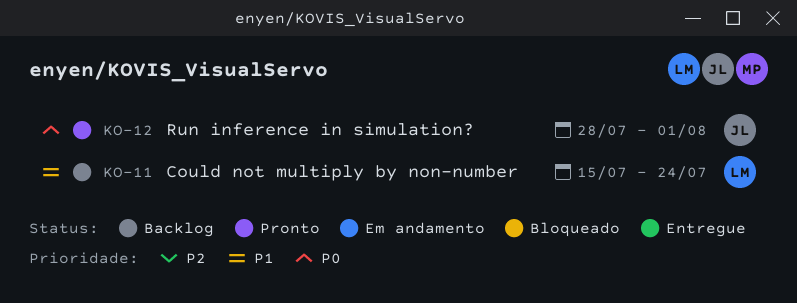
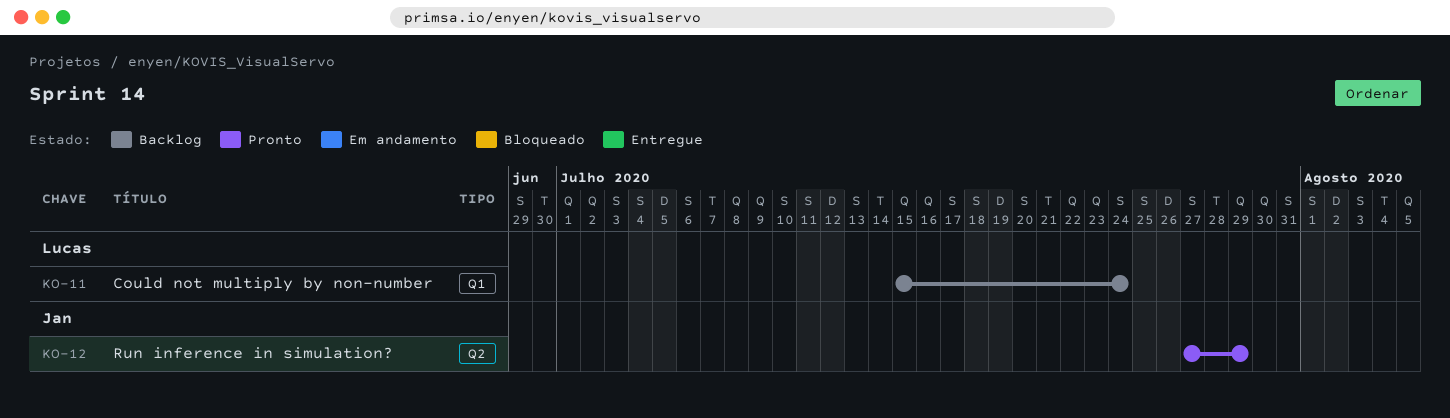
KO-12, start: Jul 28 -> Jul 27
KO-12, due: Aug 1 -> Jul 29

